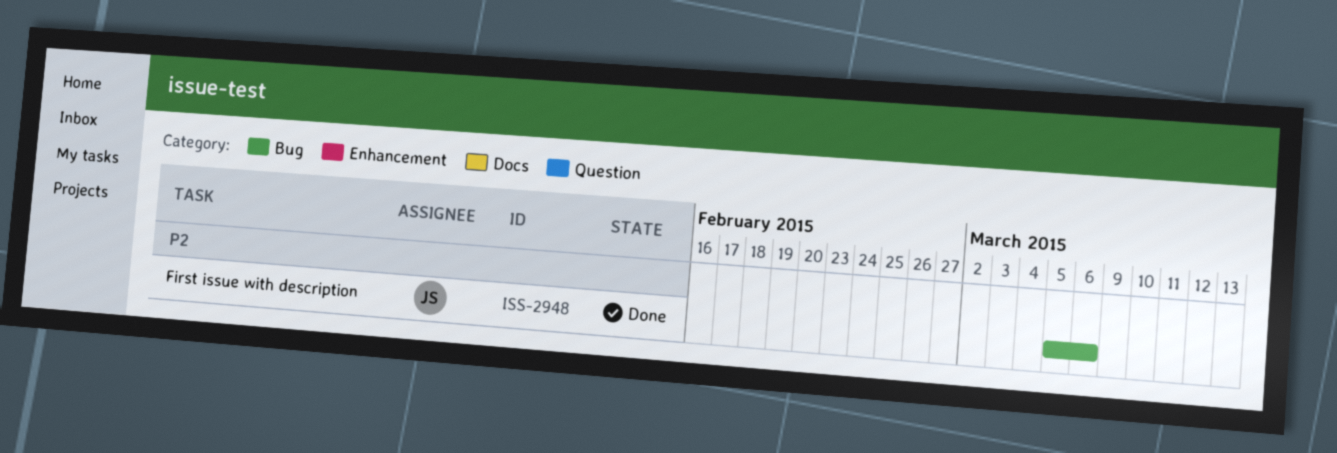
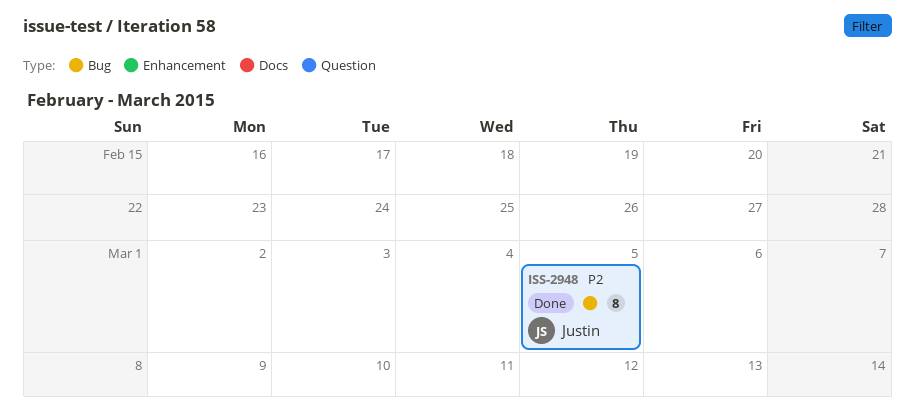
ISS-2948, due: Mar 6 -> Mar 5

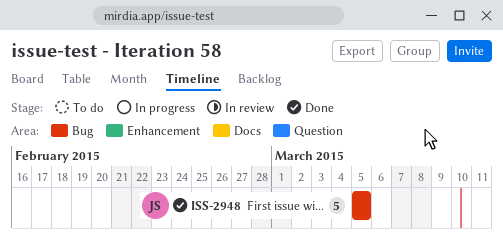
ISS-2948, estimate: 8 -> 5

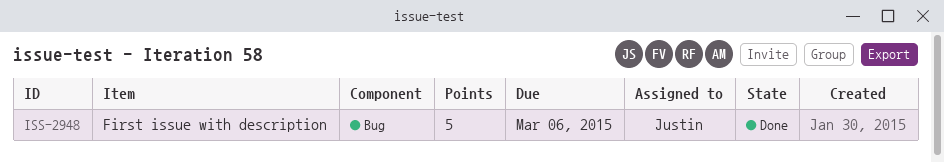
ISS-2948, due: Mar 5 -> Mar 6

